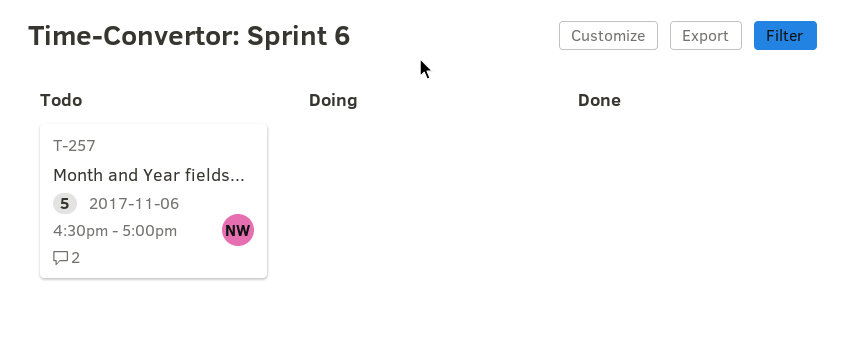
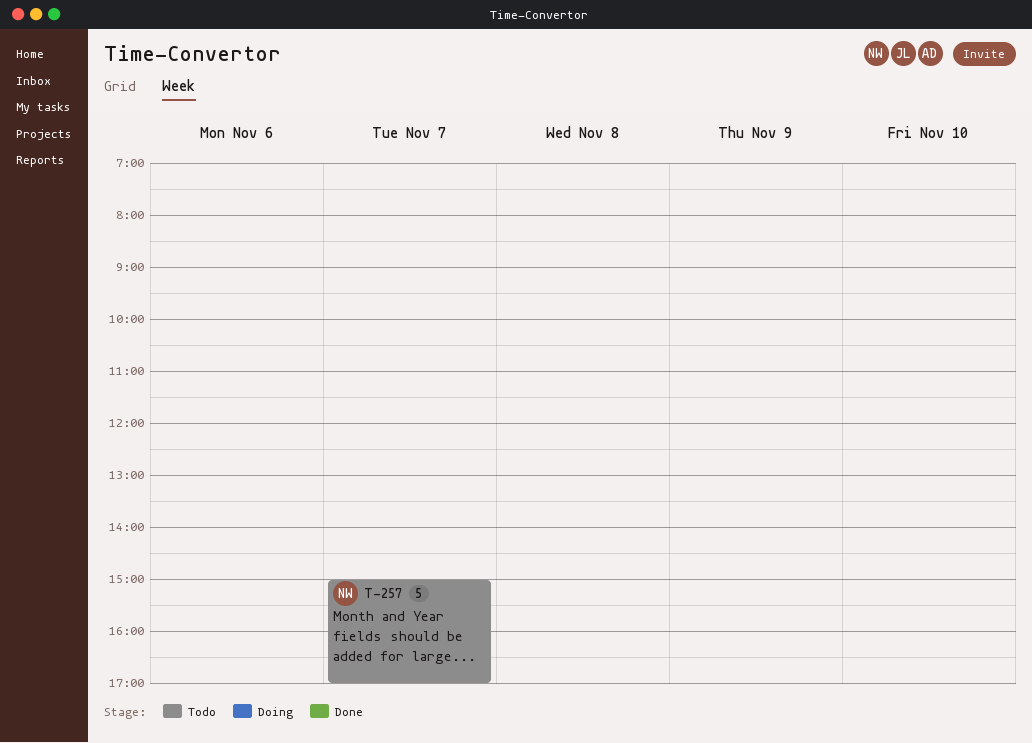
T-257, day: Nov 6 -> Nov 7
T-257, begins: 16:30 -> 15:00

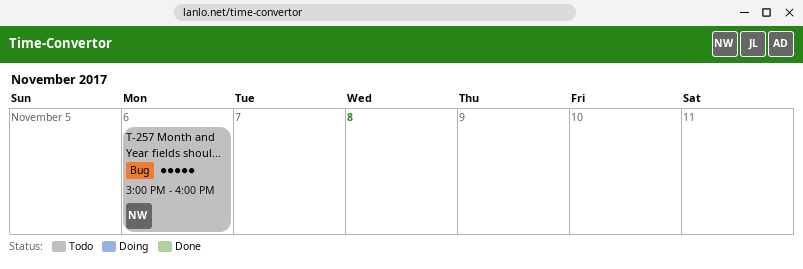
T-257, day: Nov 7 -> Nov 6
T-257, ends: 17:00 -> 16:00

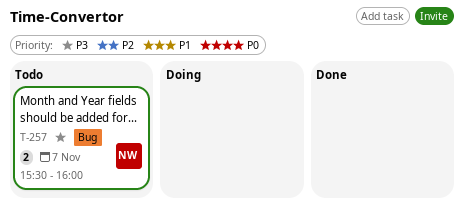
T-257, estimate: 5 -> 2
T-257, day: Nov 6 -> Nov 7
T-257, begins: 15:00 -> 15:30

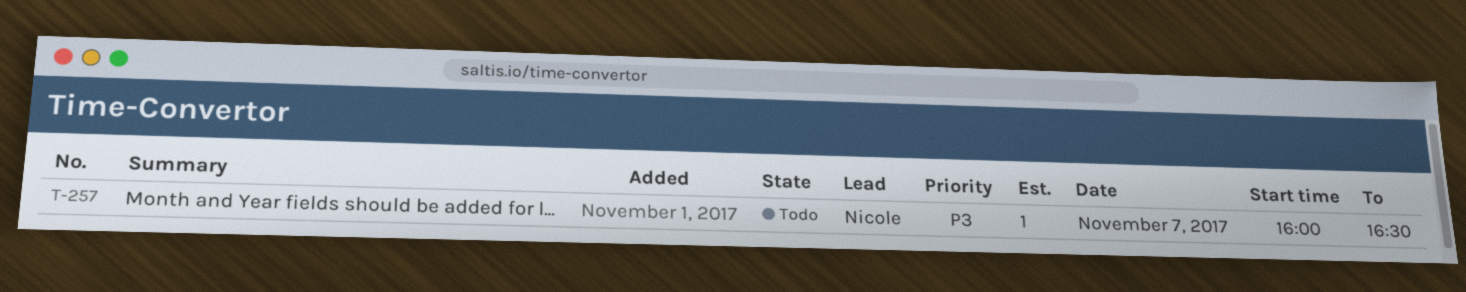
T-257, estimate: 2 -> 1
T-257, begins: 15:30 -> 16:00
T-257, ends: 16:00 -> 16:30

